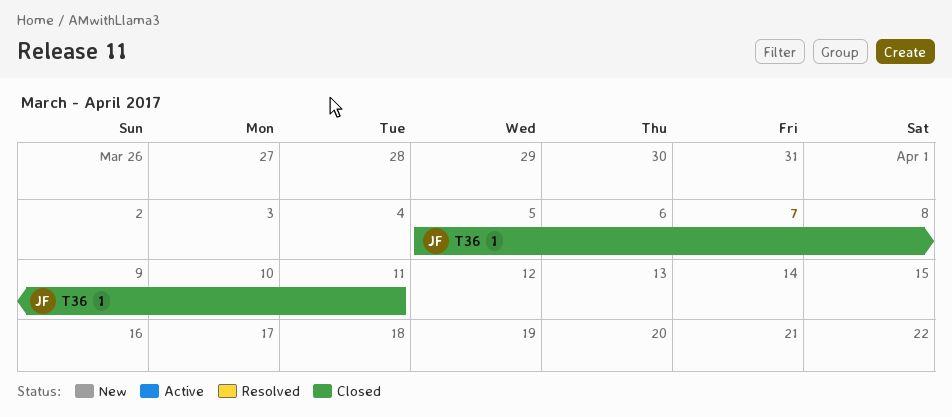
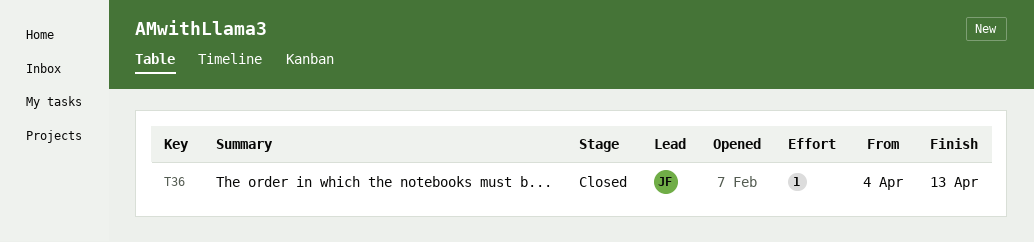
T36, start: Apr 5 -> Apr 4
T36, due: Apr 11 -> Apr 13

